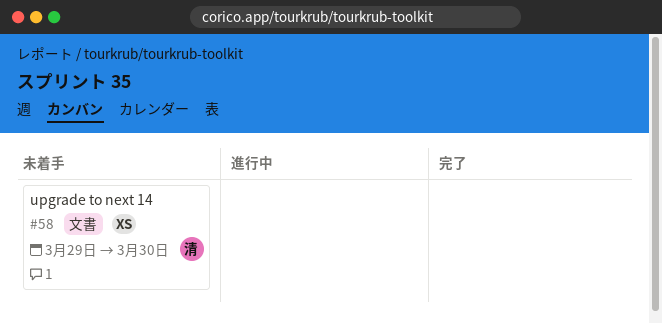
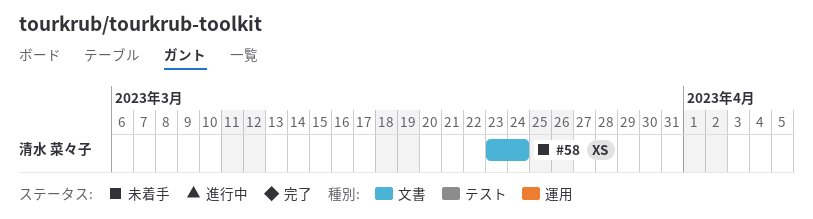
#58, start: Mar 29 -> Mar 23
#58, due: Mar 30 -> Mar 24

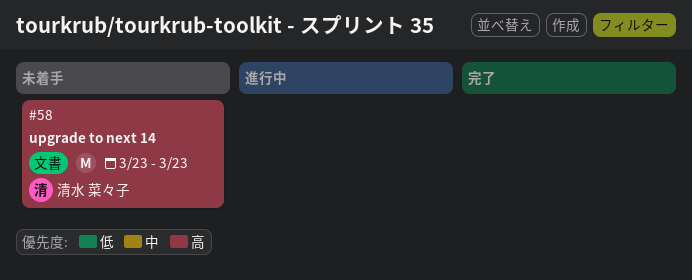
#58, estimate: XS -> M
#58, due: Mar 24 -> Mar 23

